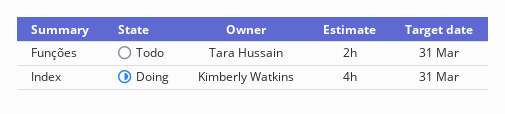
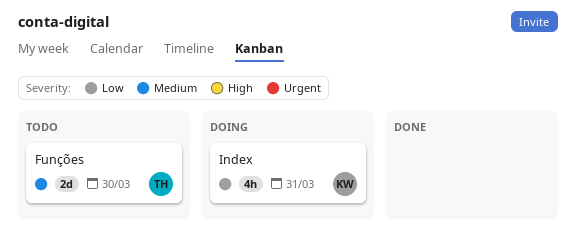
Funções, estimate: 2h -> 2d
Funções, due: Mar 31 -> Mar 30

